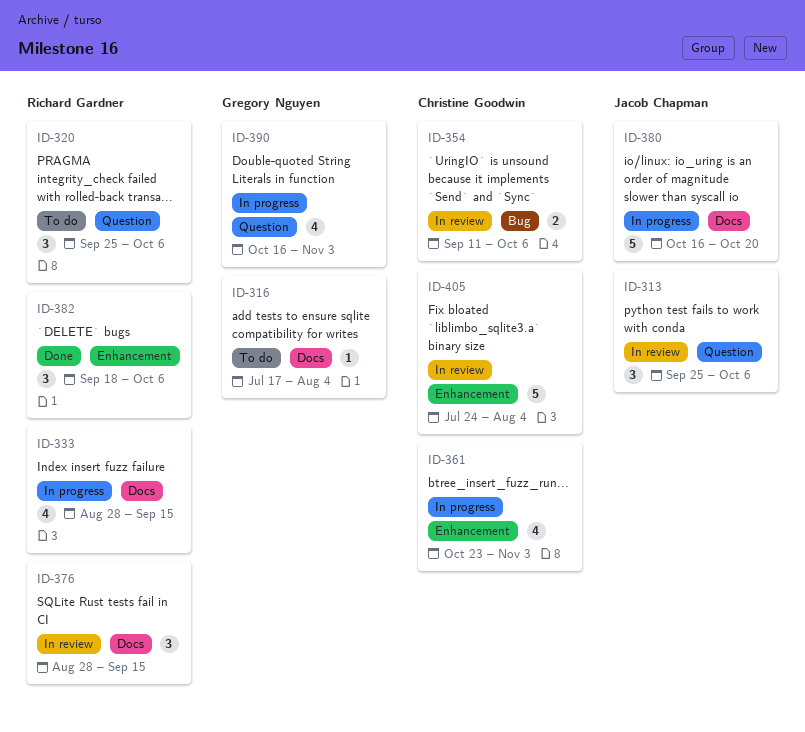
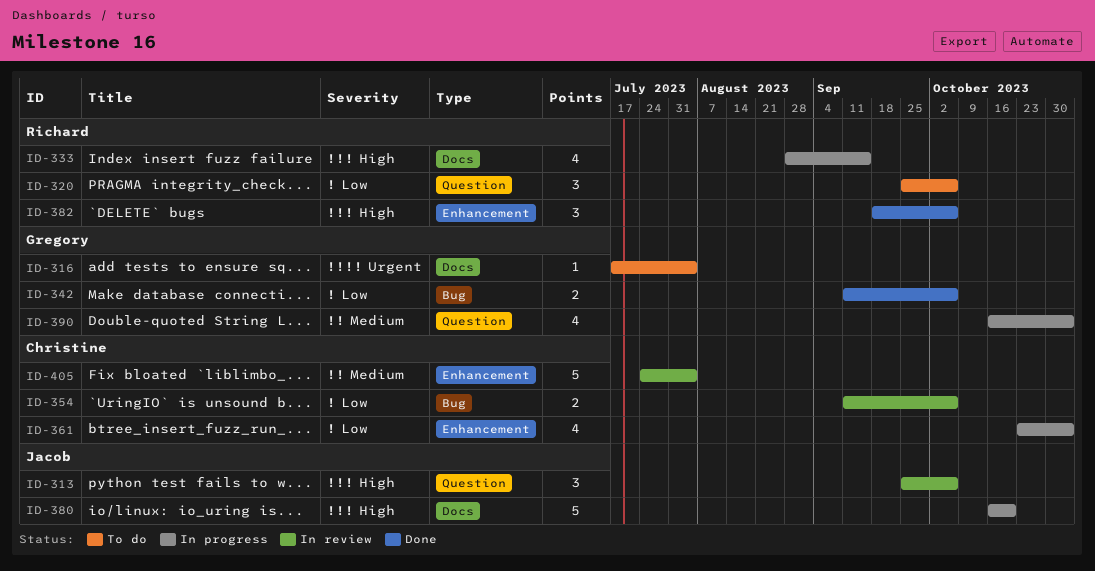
ID-342: none -> present
ID-376: present -> none

